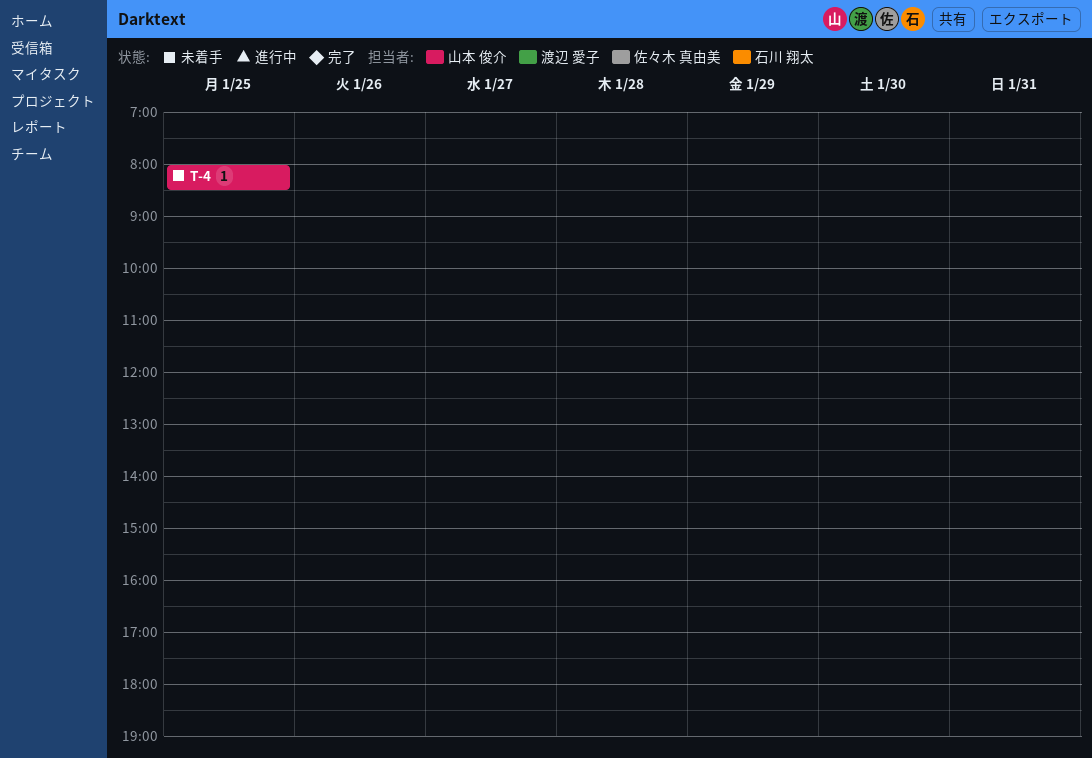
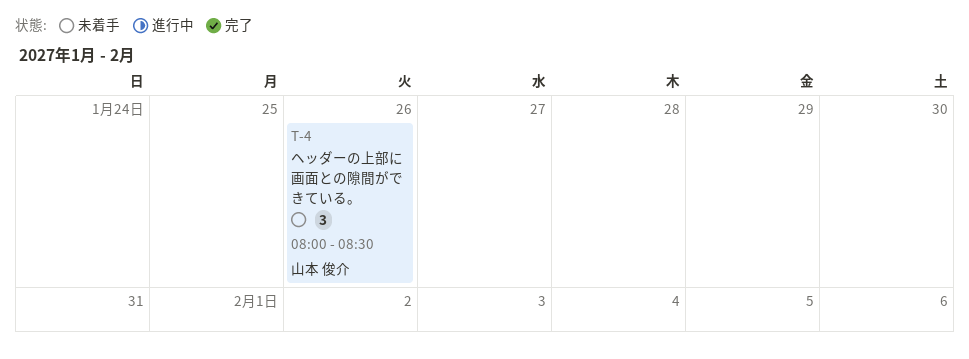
T-4, estimate: 1 -> 3
T-4, day: Jan 25 -> Jan 26

